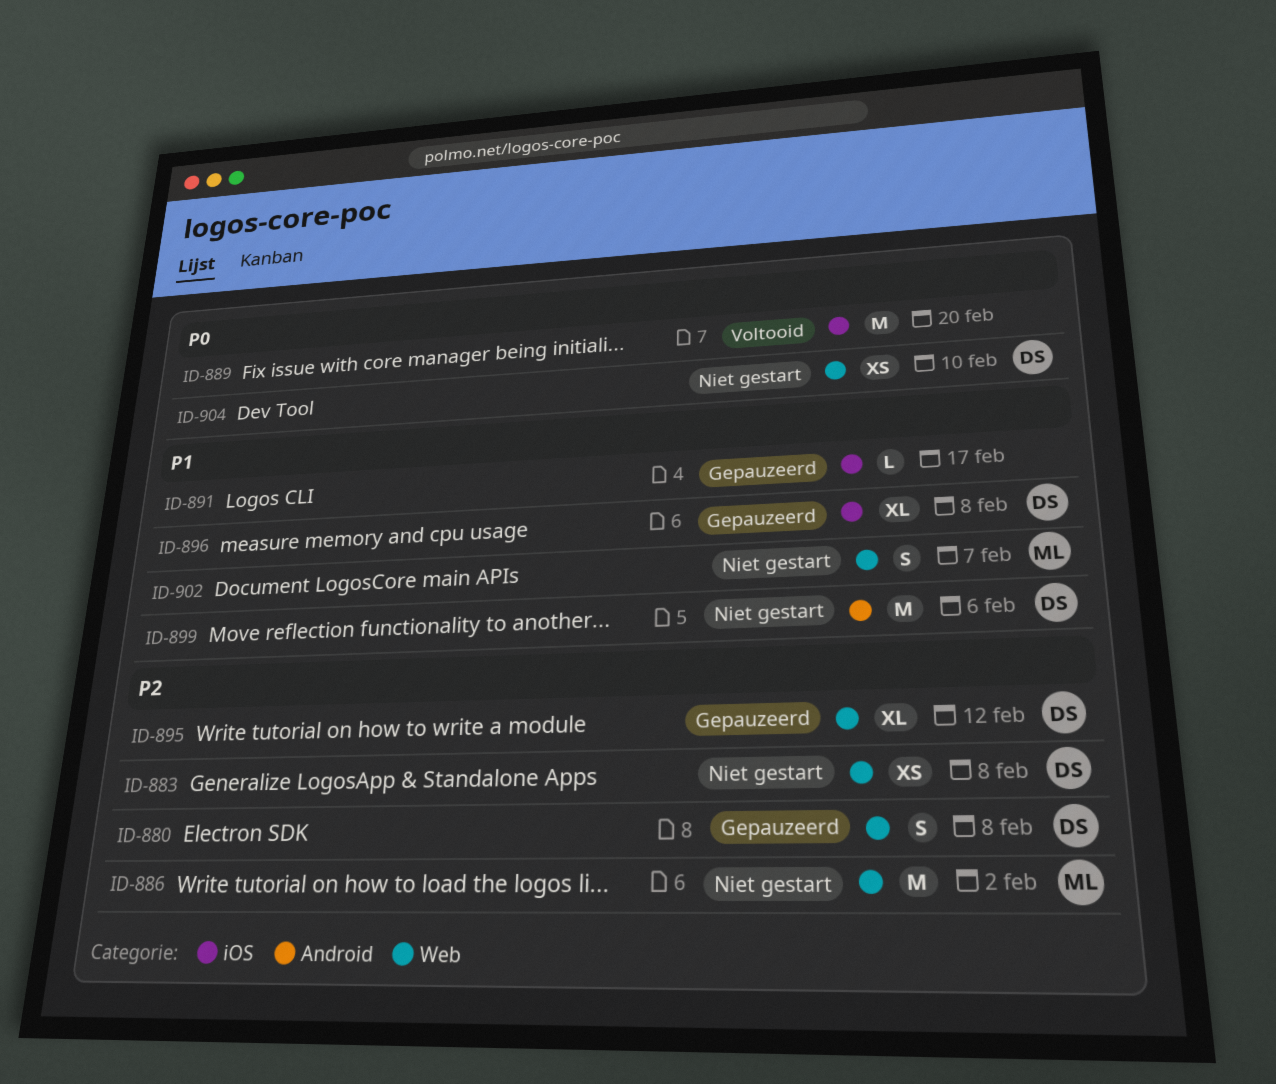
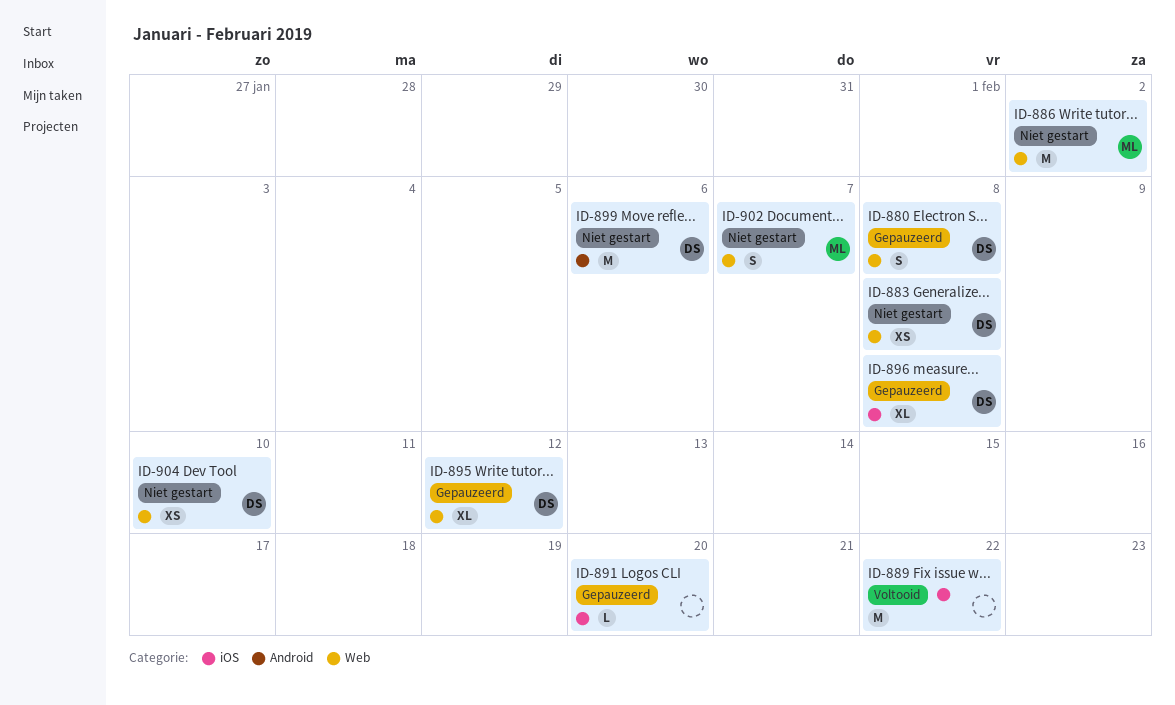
ID-889, due: Feb 20 -> Feb 22
ID-891, due: Feb 17 -> Feb 20

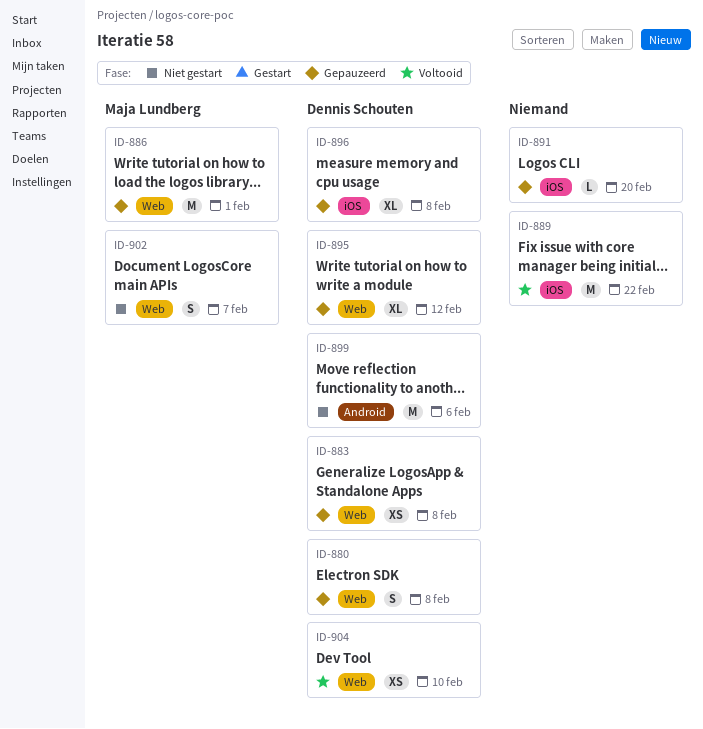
ID-883, status: Niet gestart -> Gepauzeerd
ID-886, status: Niet gestart -> Gepauzeerd
ID-886, due: Feb 2 -> Feb 1
ID-904, status: Niet gestart -> Voltooid

